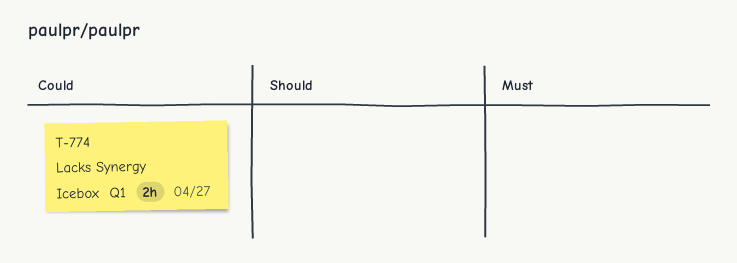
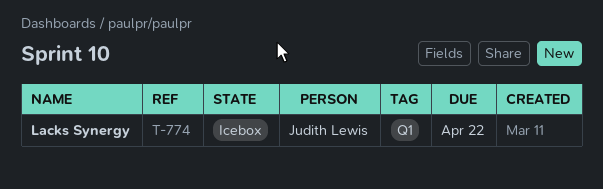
T-774, due: Apr 27 -> Apr 22

